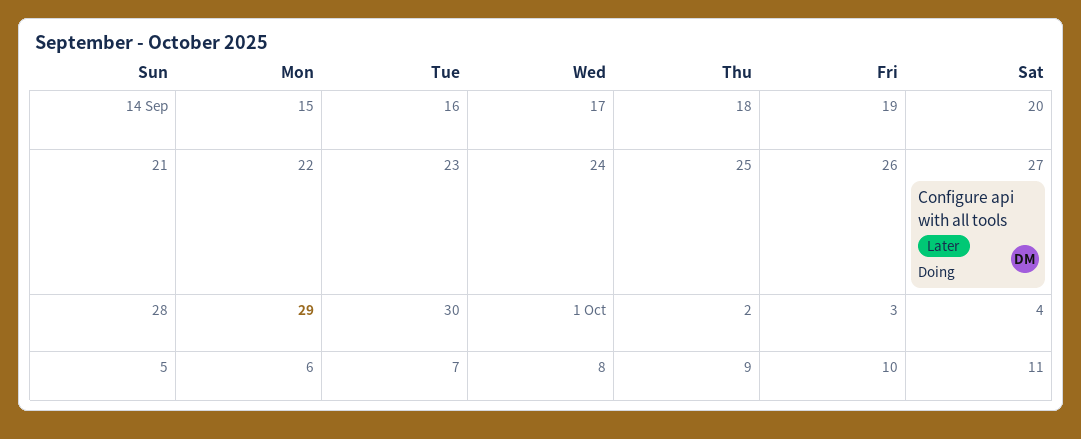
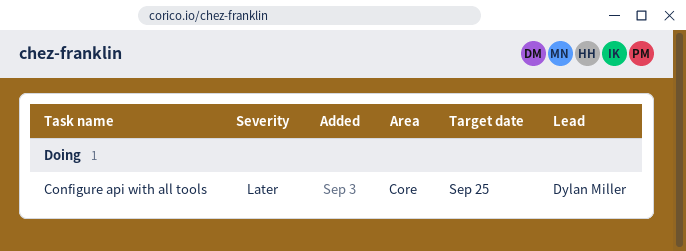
Configure api with all tools, due: Sep 27 -> Sep 25

